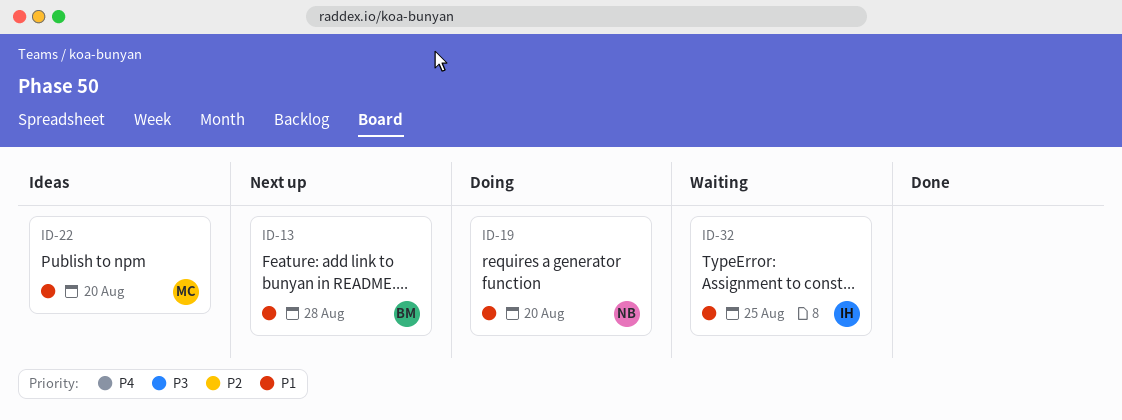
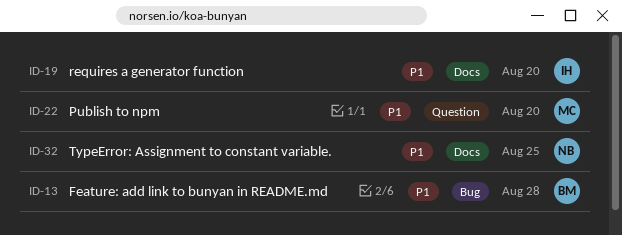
ID-19, owner: NB -> IH
ID-32, owner: IH -> NB

